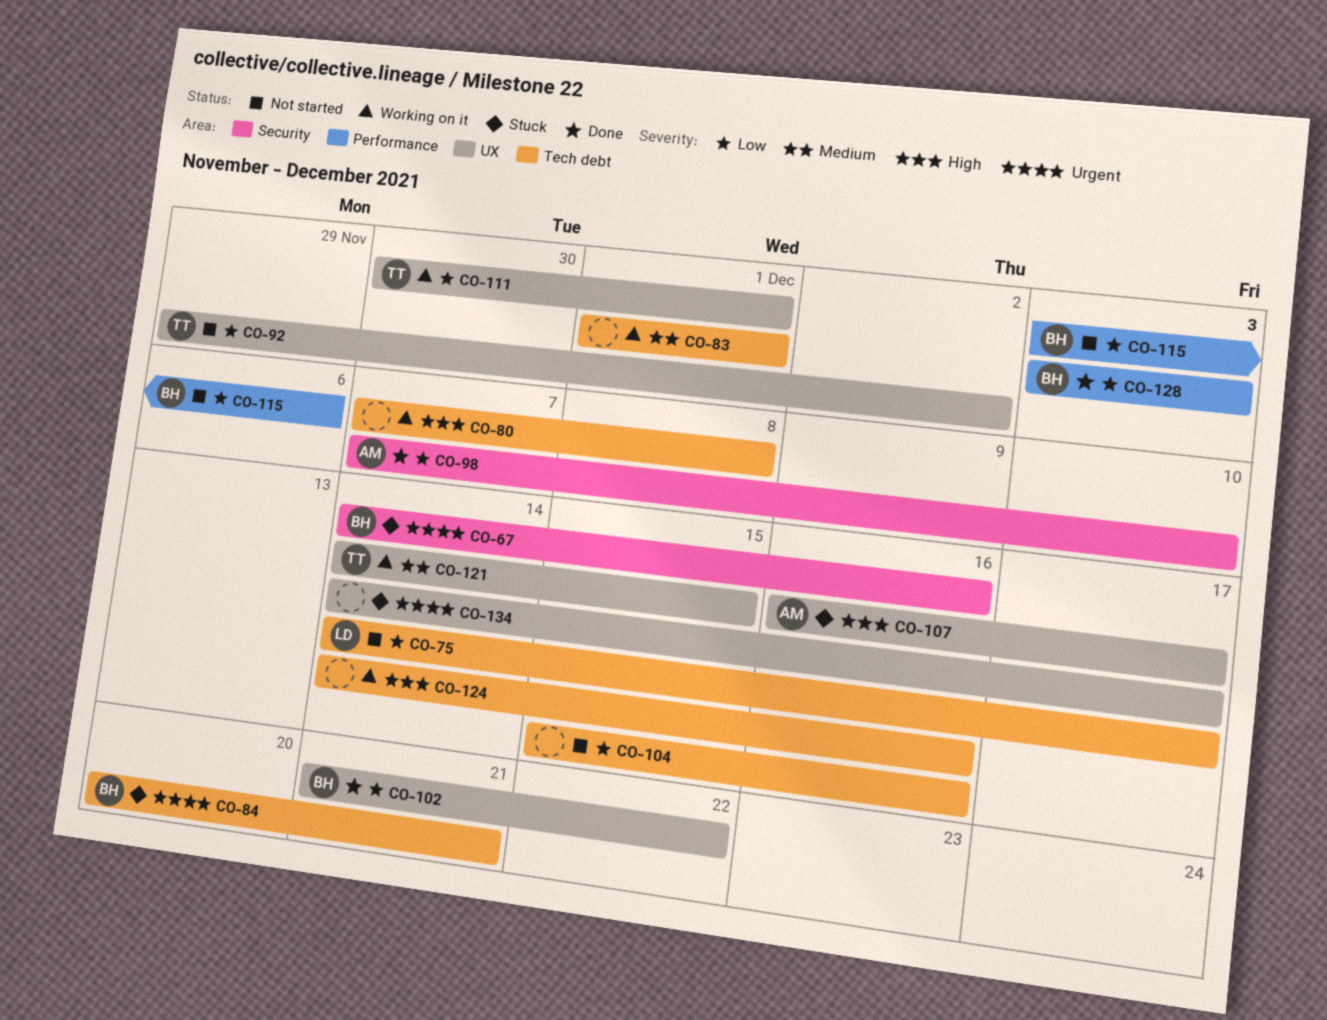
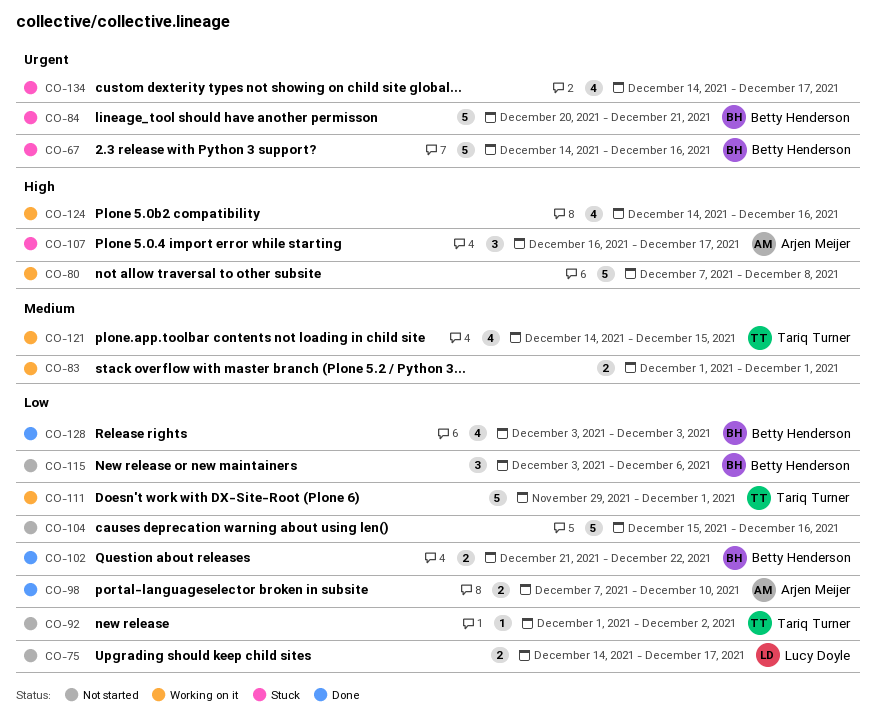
CO-92, start: Nov 29 -> Dec 1
CO-111, start: Nov 30 -> Nov 29

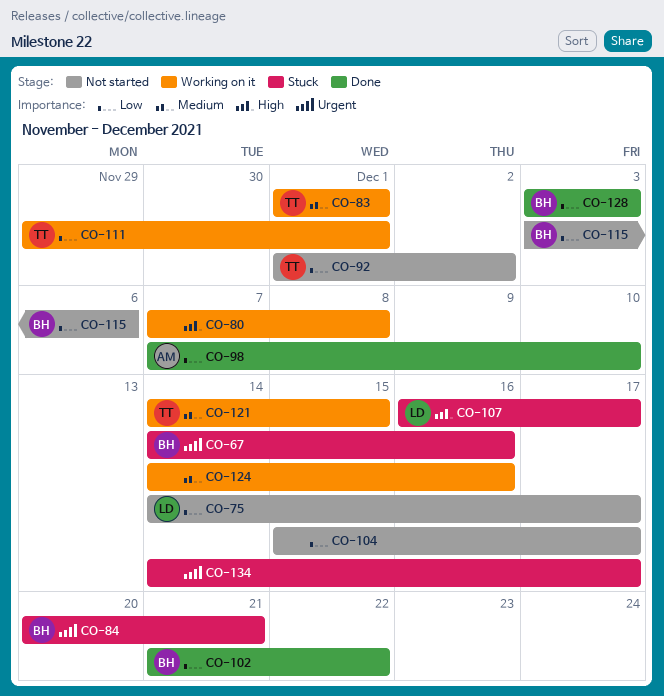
CO-83, owner: none -> Tariq Turner
CO-104, due: Dec 16 -> Dec 17
CO-107, owner: Arjen Meijer -> Lucy Doyle
CO-124, priority: High -> Medium

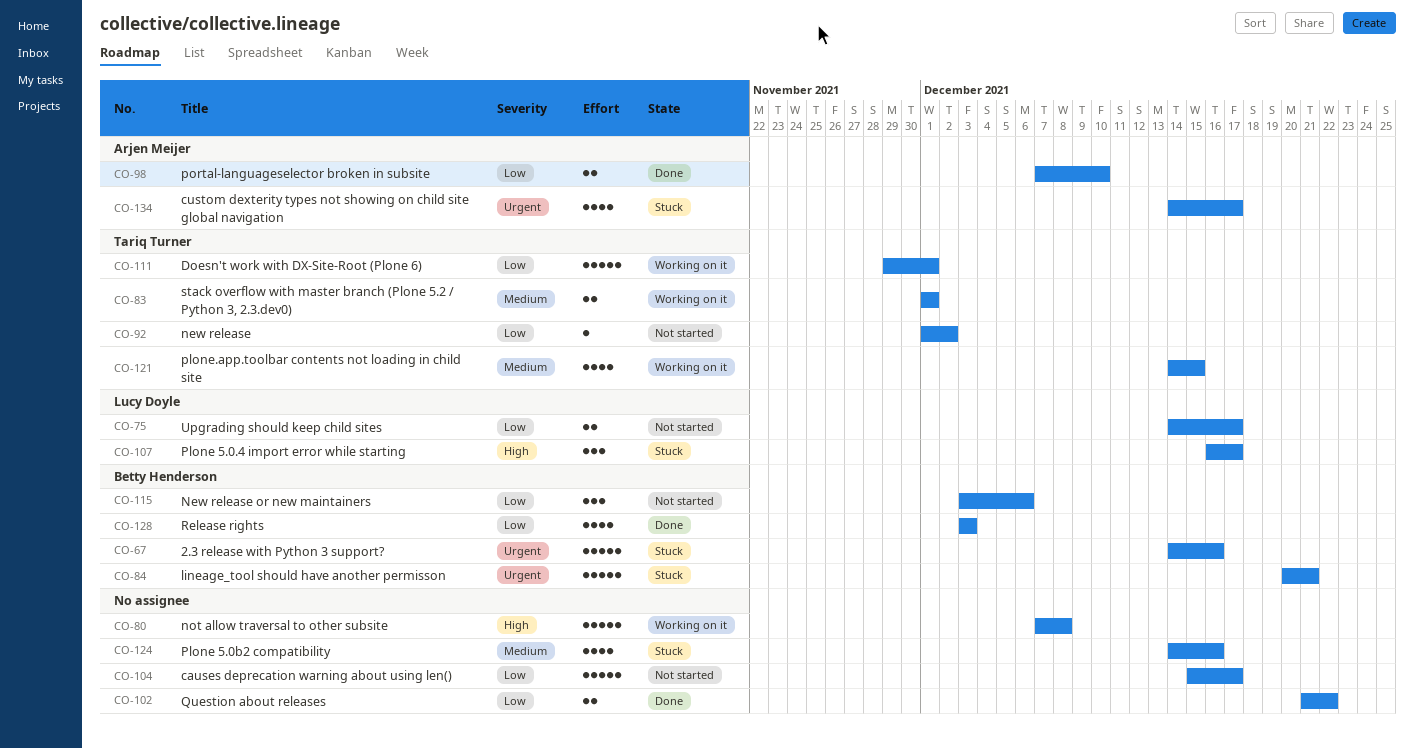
CO-102, owner: Betty Henderson -> none
CO-124, status: Working on it -> Stuck
CO-134, owner: none -> Arjen Meijer

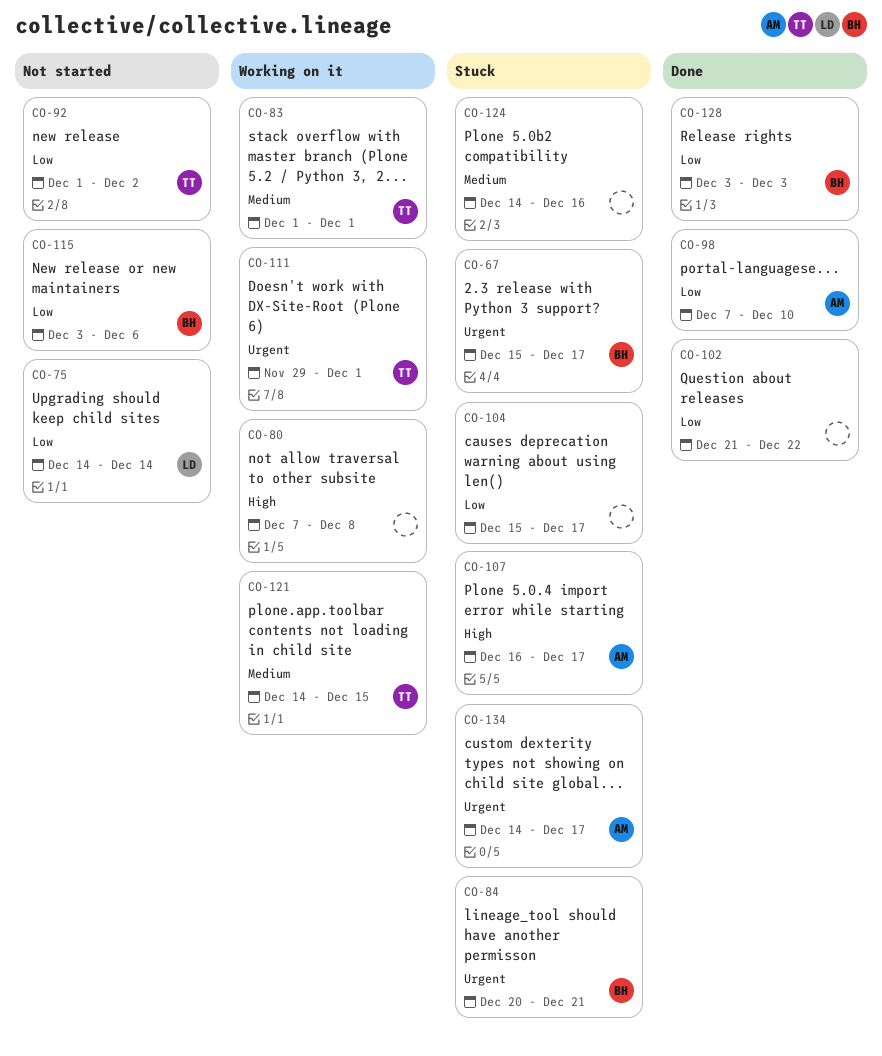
CO-67, start: Dec 14 -> Dec 15
CO-67, due: Dec 16 -> Dec 17
CO-75, due: Dec 17 -> Dec 14
CO-104, status: Not started -> Stuck
CO-107, owner: Lucy Doyle -> Arjen Meijer
CO-111, priority: Low -> Urgent

